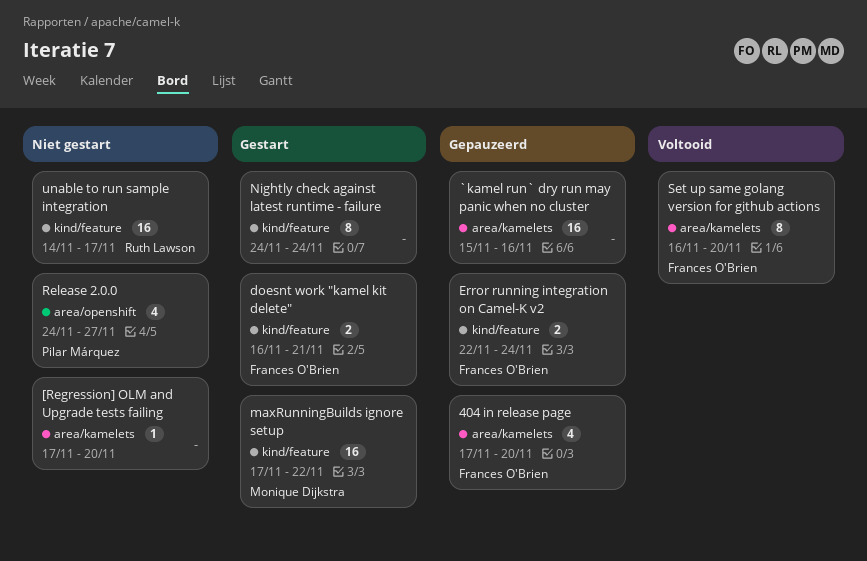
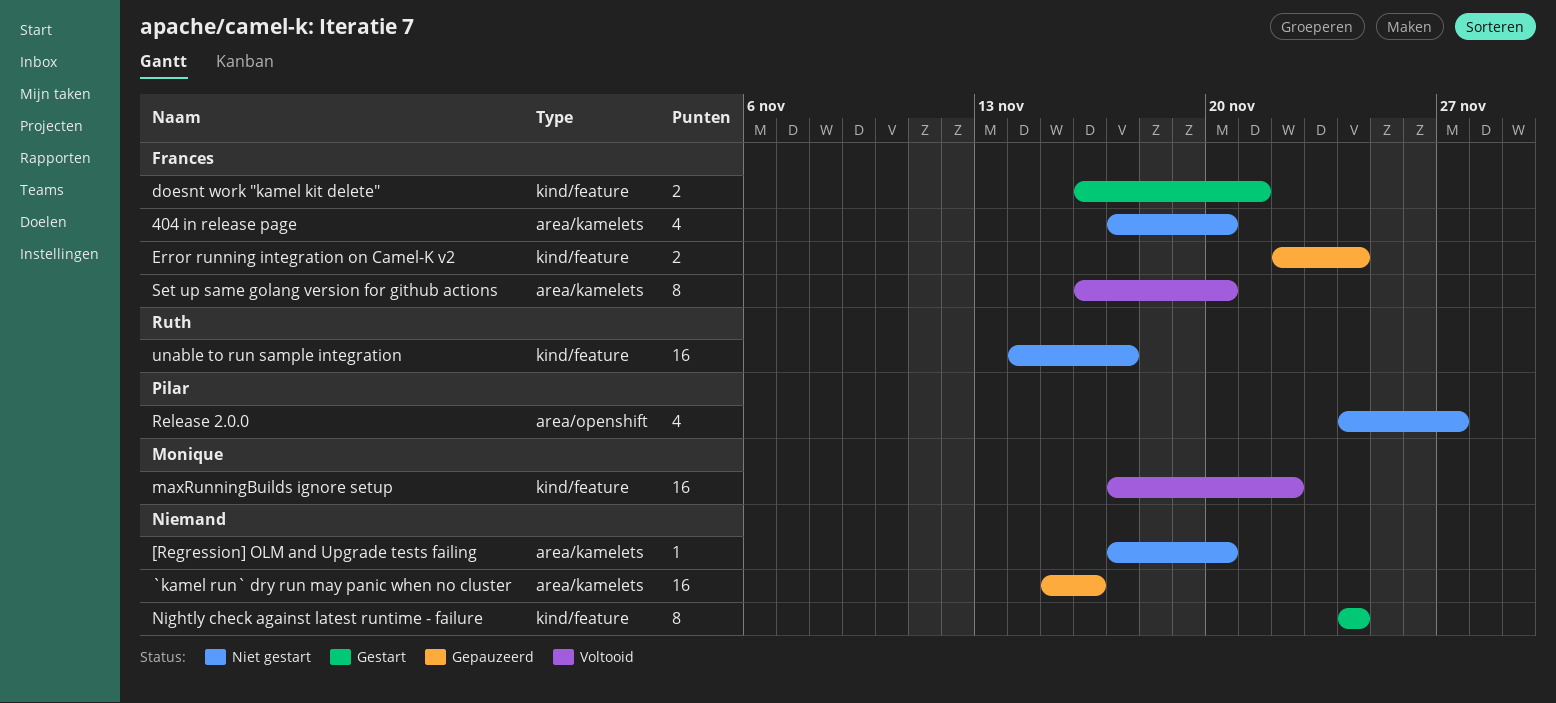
404 in release page, status: Gepauzeerd -> Niet gestart
maxRunningBuilds ignore setup, status: Gestart -> Voltooid

